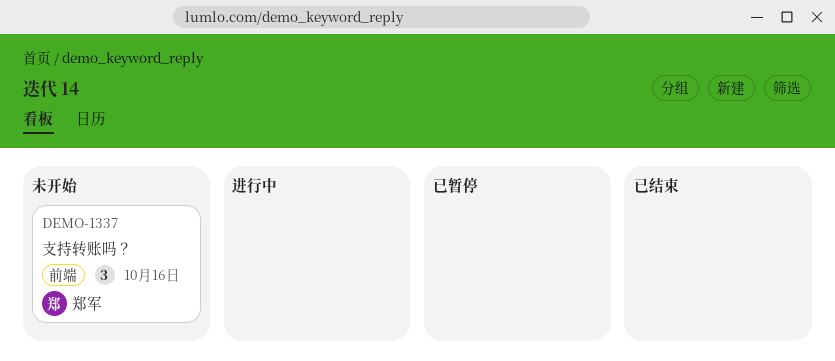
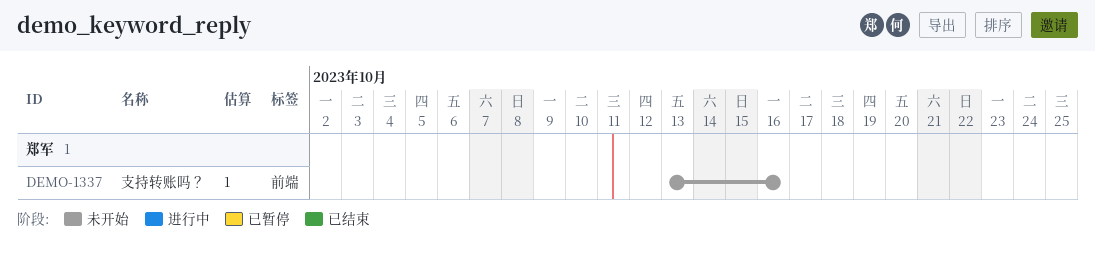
DEMO-1337, estimate: 3 -> 1

